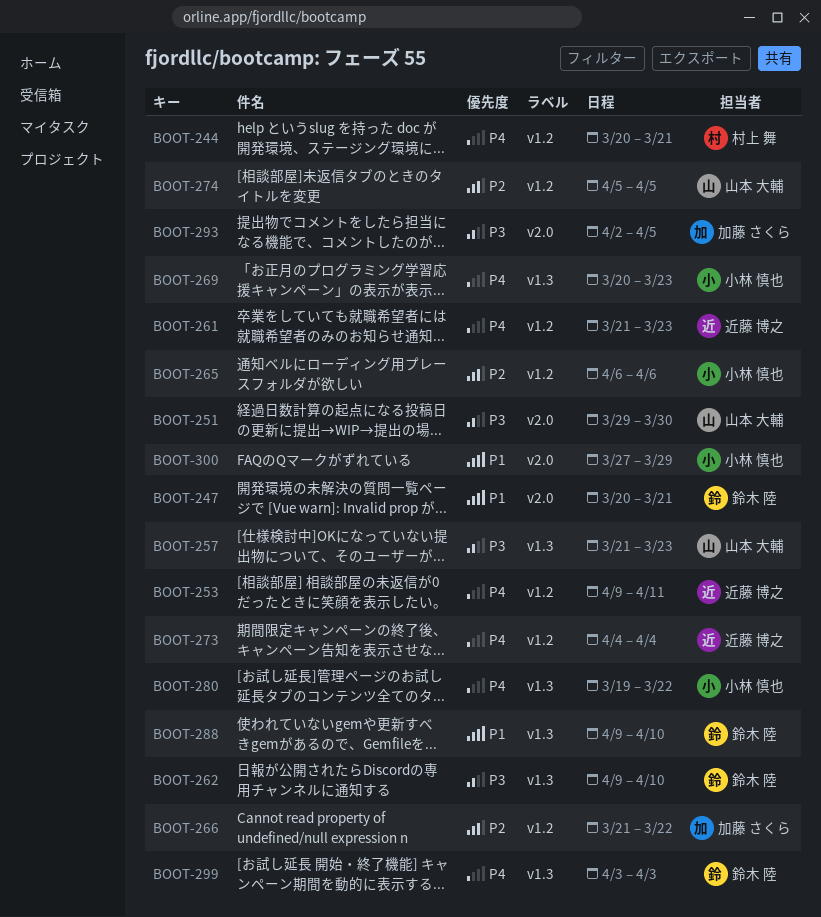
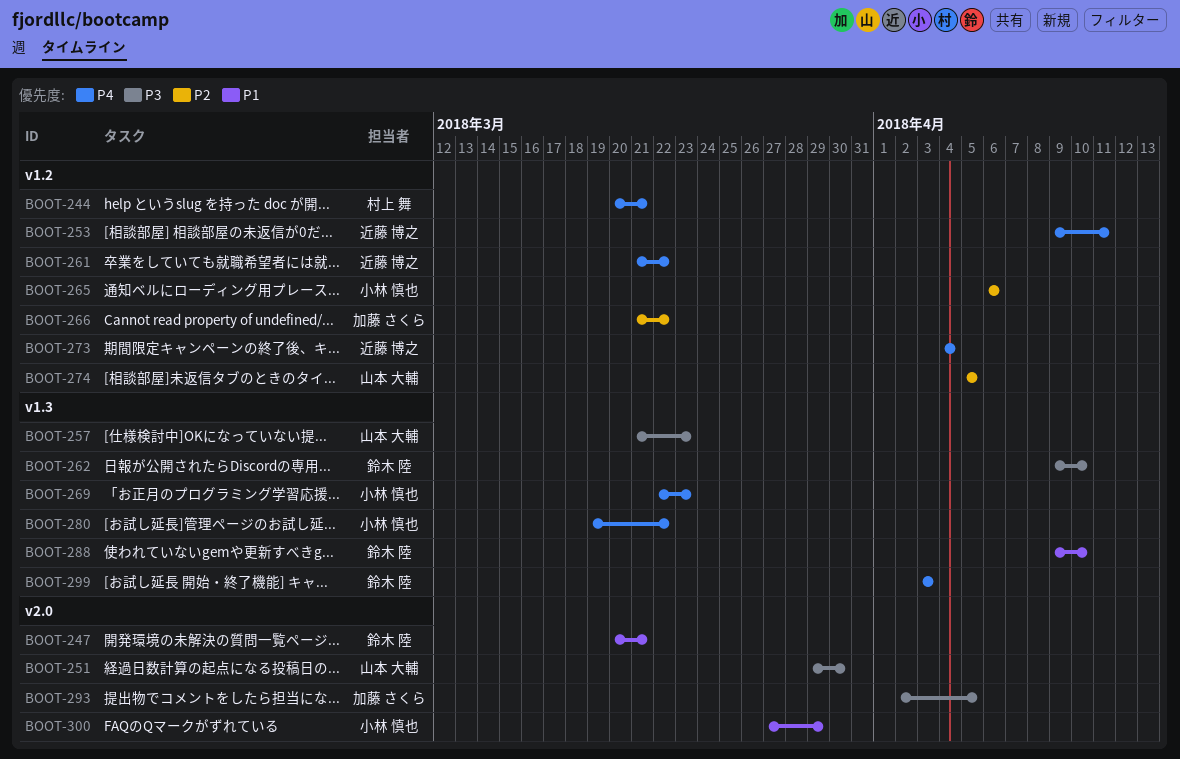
BOOT-261, due: Mar 23 -> Mar 22
BOOT-269, start: Mar 20 -> Mar 22

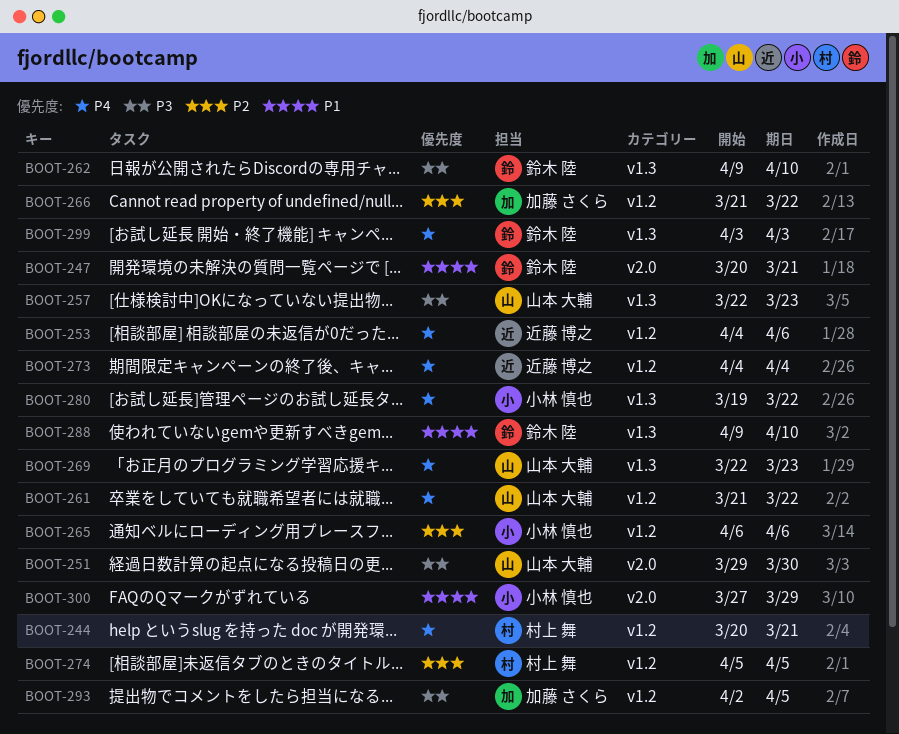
BOOT-253, start: Apr 9 -> Apr 4
BOOT-253, due: Apr 11 -> Apr 6
BOOT-257, start: Mar 21 -> Mar 22
BOOT-261, owner: 近藤 博之 -> 山本 大輔
BOOT-269, owner: 小林 慎也 -> 山本 大輔
BOOT-274, owner: 山本 大輔 -> 村上 舞
BOOT-293, label: v2.0 -> v1.2

